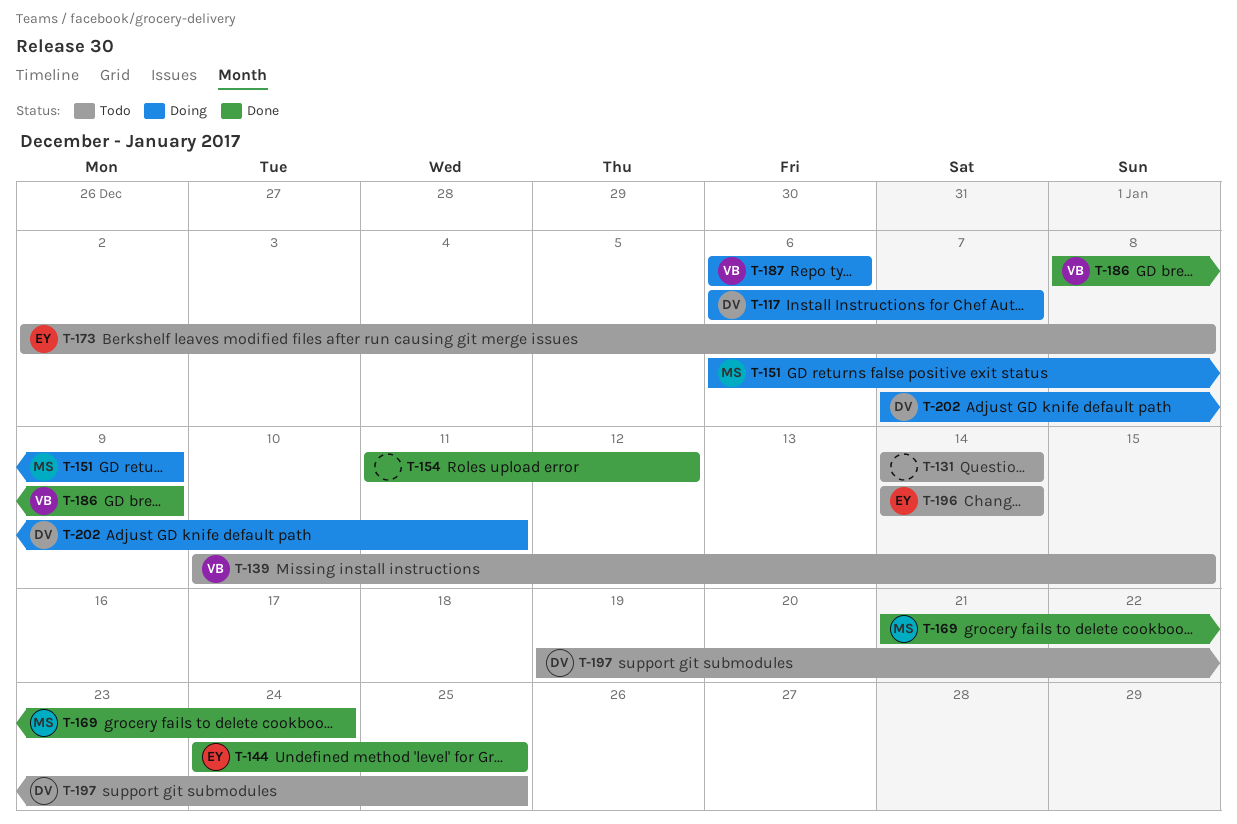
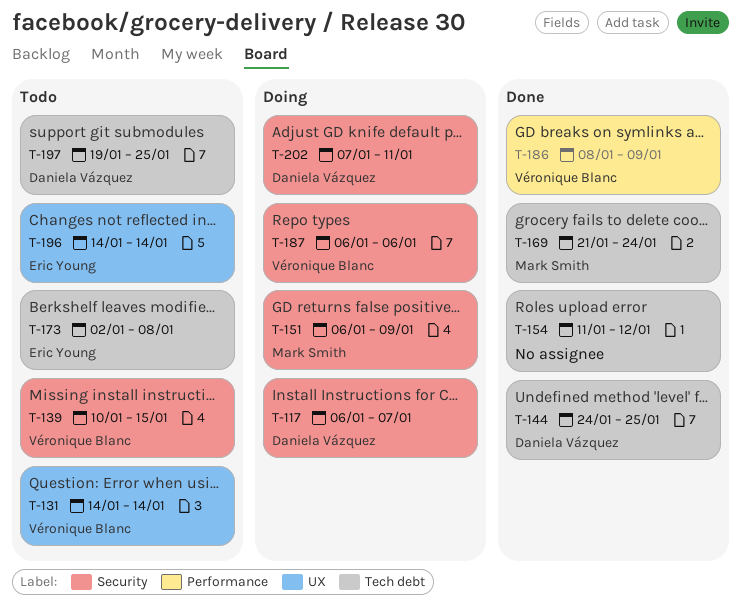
T-131, owner: none -> Véronique Blanc
T-144, owner: Eric Young -> Daniela Vázquez

